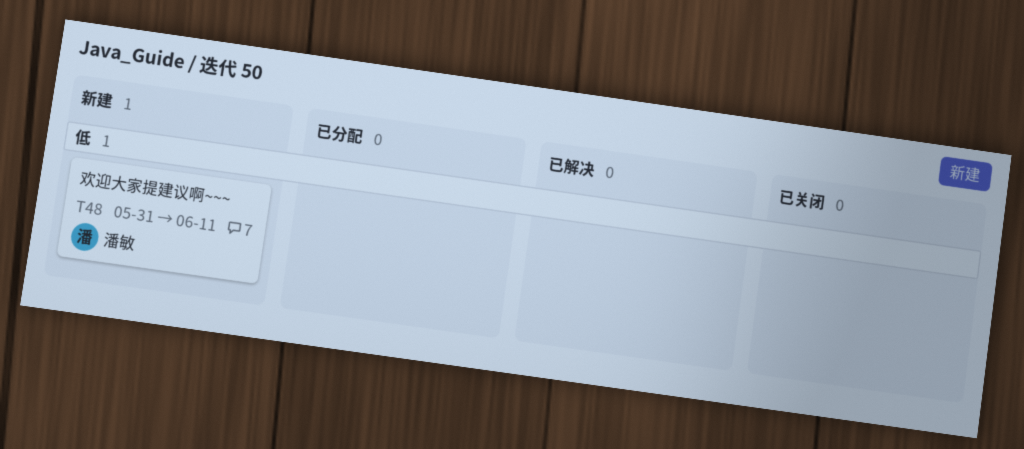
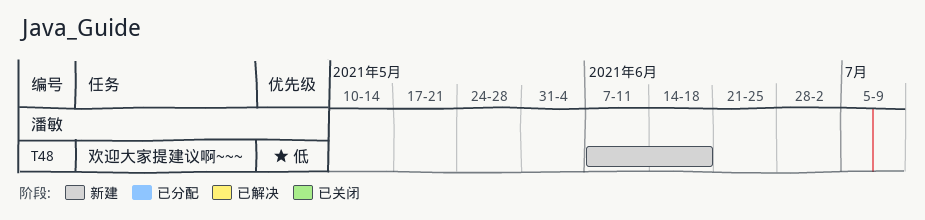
T48, start: May 31 -> Jun 7
T48, due: Jun 11 -> Jun 18

